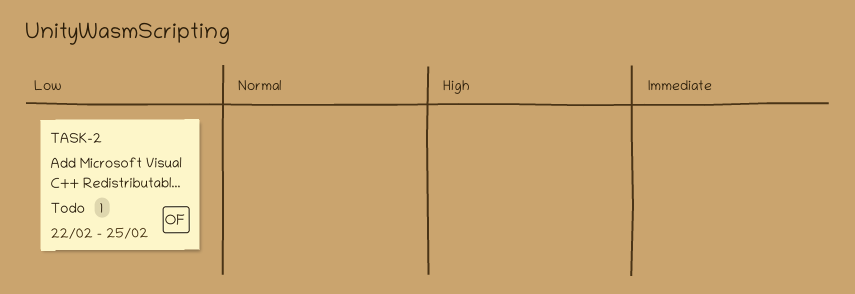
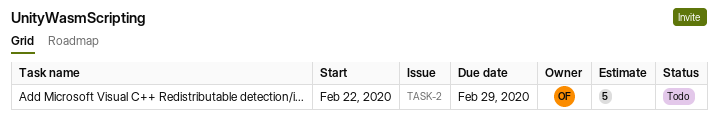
TASK-2, estimate: 1 -> 5
TASK-2, due: Feb 25 -> Feb 29

